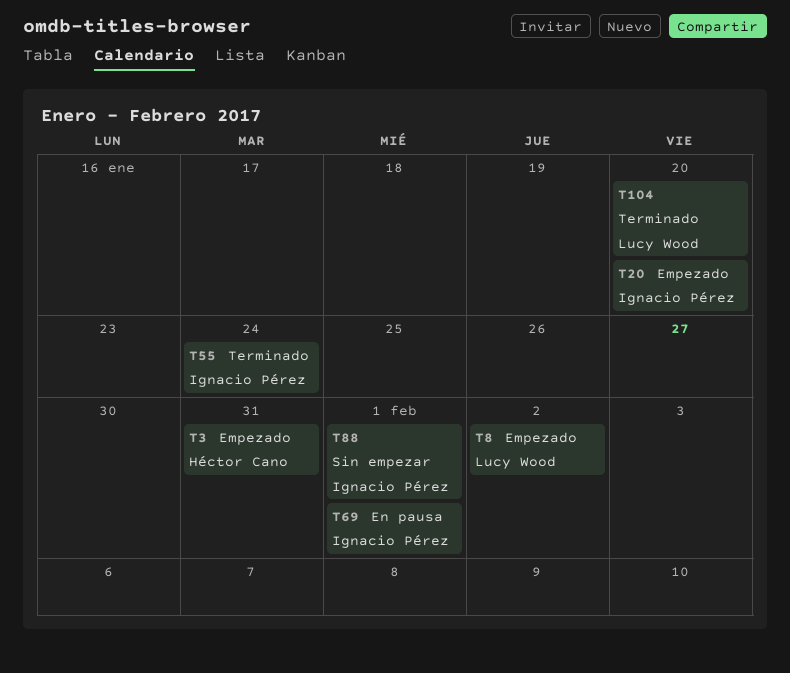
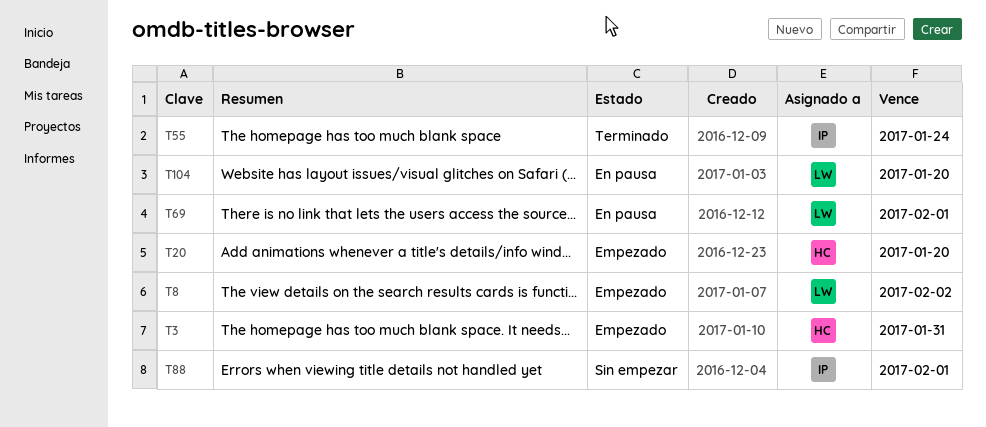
T20, owner: Ignacio Pérez -> Héctor Cano
T69, owner: Ignacio Pérez -> Lucy Wood
T104, status: Terminado -> En pausa

